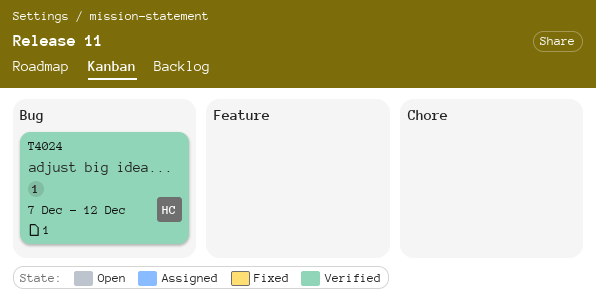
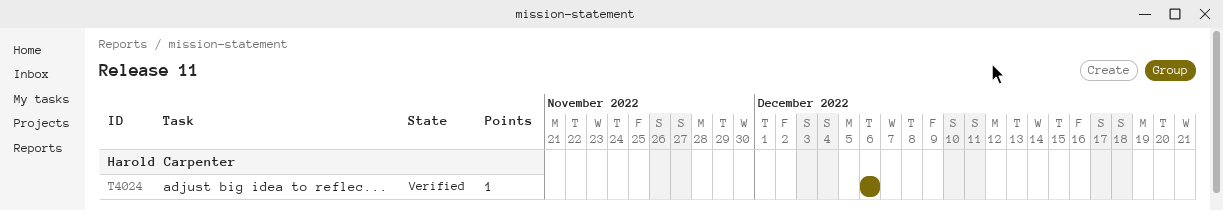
T4024, start: Dec 7 -> Dec 6
T4024, due: Dec 12 -> Dec 6

